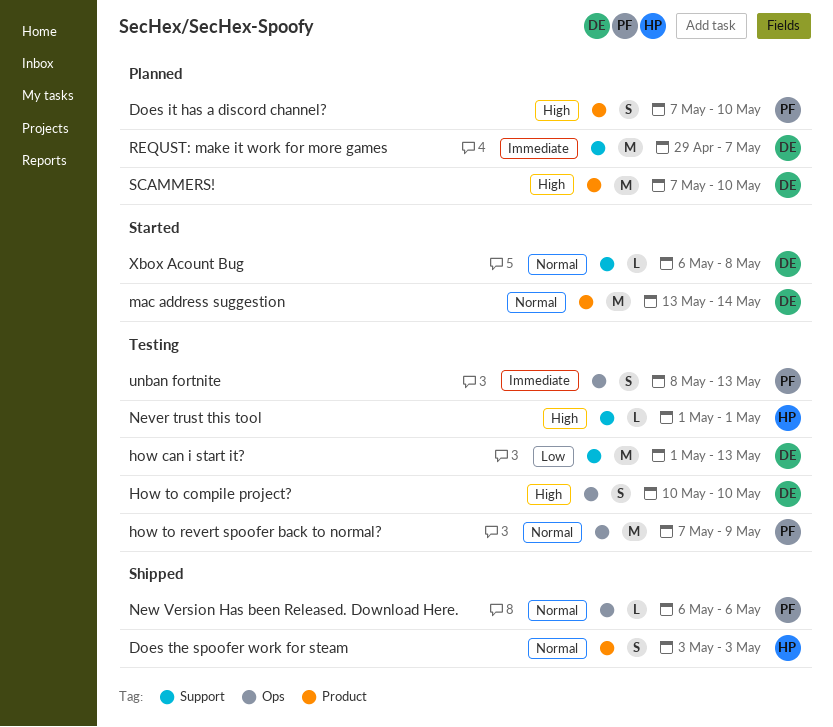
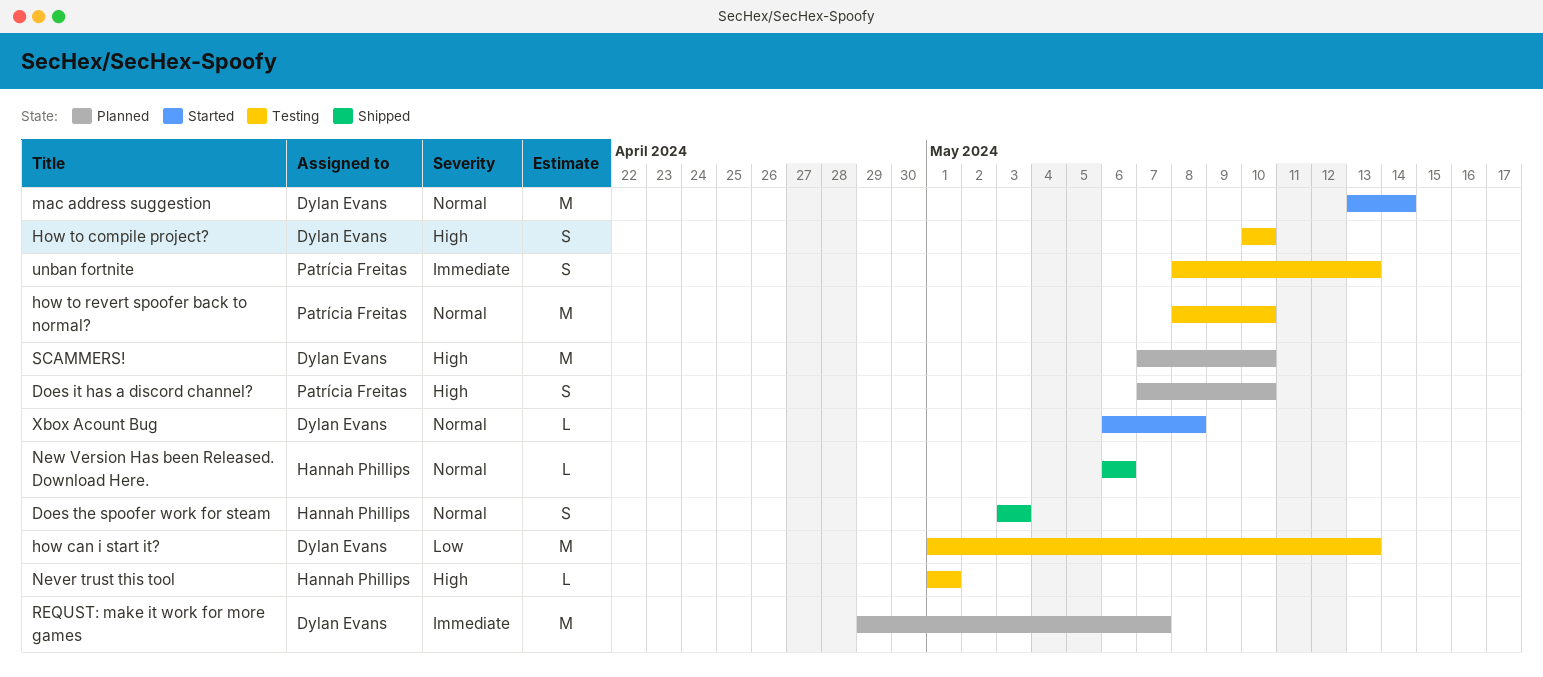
how to revert spoofer back to normal?, start: May 7 -> May 8
how to revert spoofer back to normal?, due: May 9 -> May 10
New Version Has been Released. Download Here., owner: Patrícia Freitas -> Hannah Phillips

